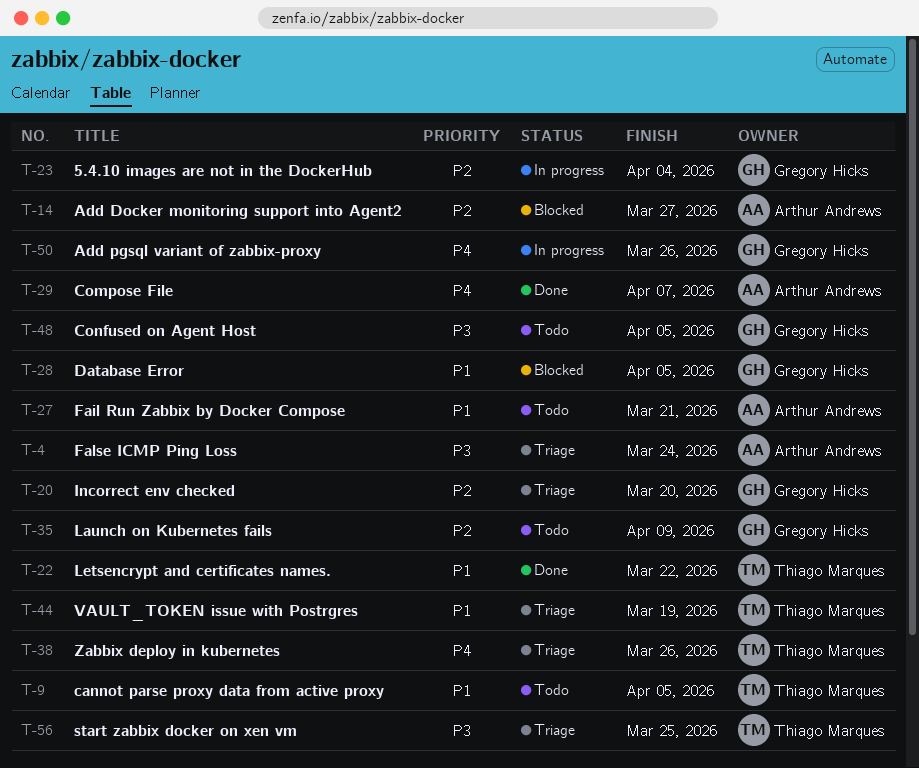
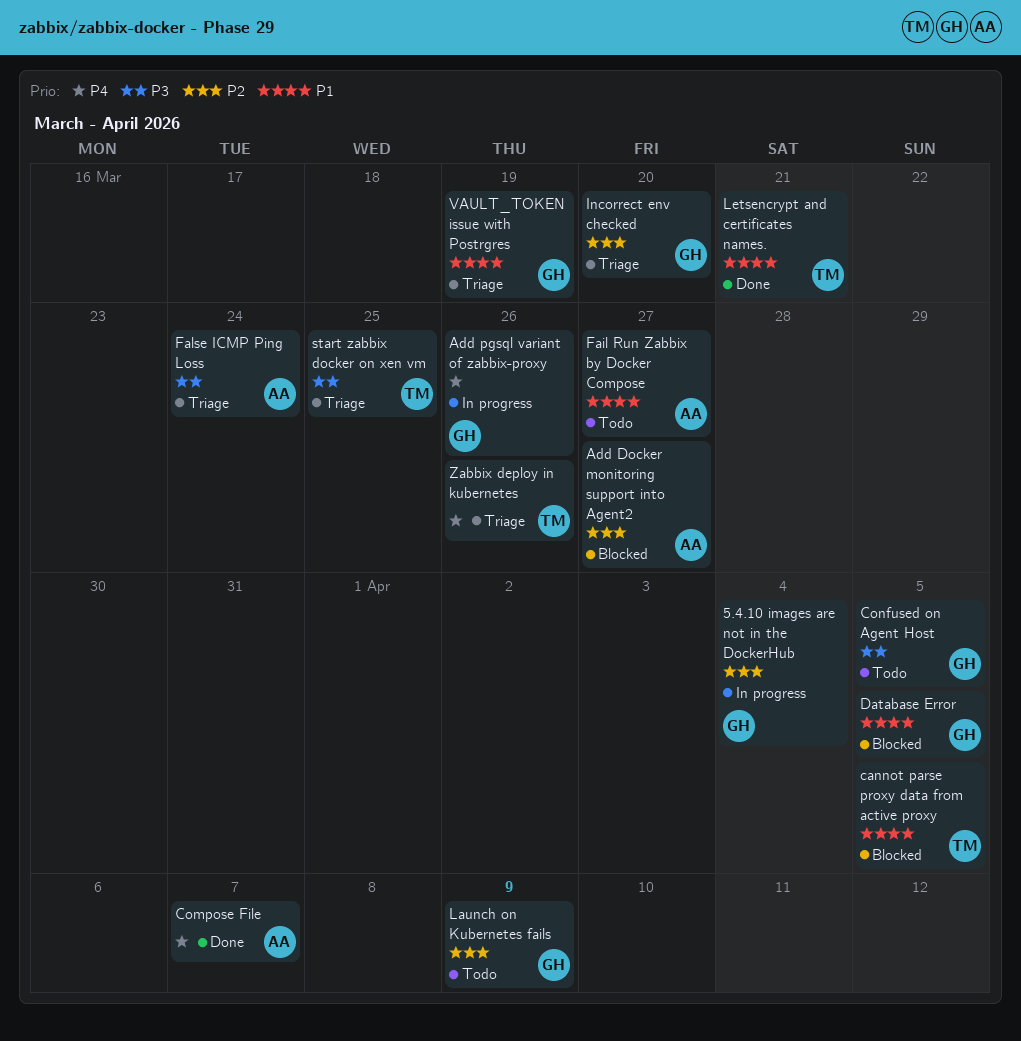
cannot parse proxy data from active proxy, status: Todo -> Blocked
Fail Run Zabbix by Docker Compose, due: Mar 21 -> Mar 27
Letsencrypt and certificates names., due: Mar 22 -> Mar 21
VAULT_TOKEN issue with Postrgres, owner: Thiago Marques -> Gregory Hicks

